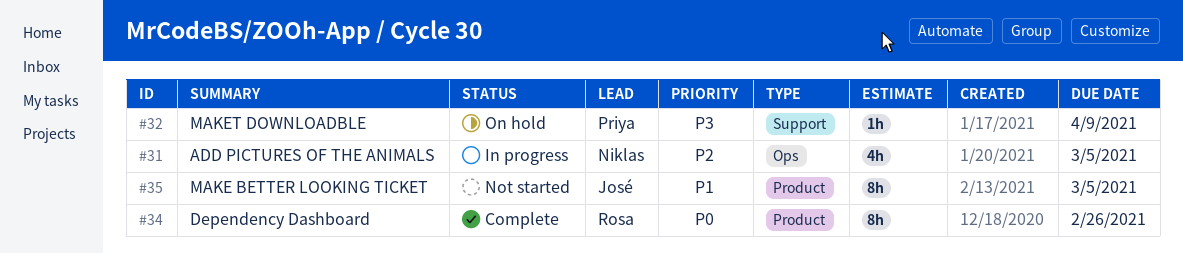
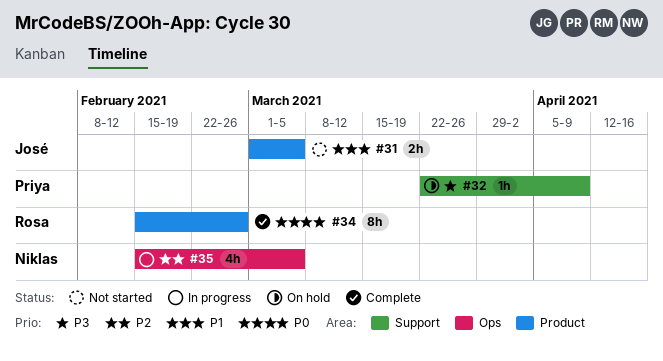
#31, status: In progress -> Not started
#31, owner: Niklas -> José
#31, priority: P2 -> P1
#31, label: Ops -> Product
#31, estimate: 4h -> 2h
#35, status: Not started -> In progress
#35, owner: José -> Niklas
#35, priority: P1 -> P2
#35, label: Product -> Ops
#35, estimate: 8h -> 4h

